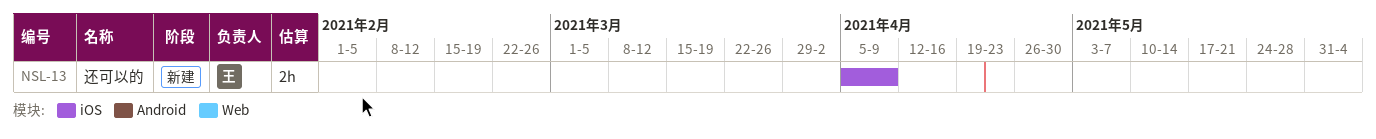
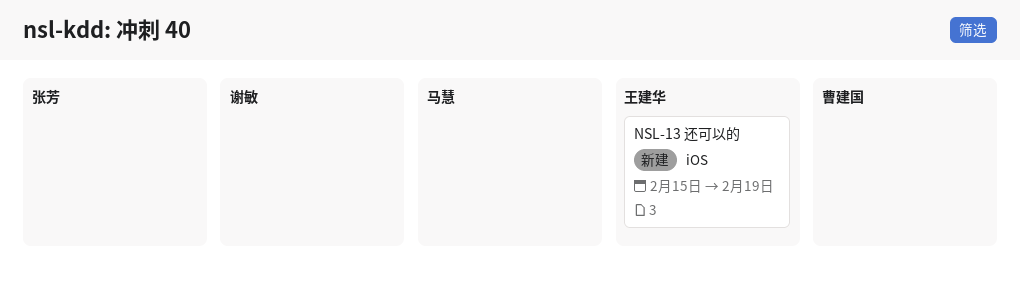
NSL-13, start: Apr 5 -> Feb 15
NSL-13, due: Apr 9 -> Feb 19

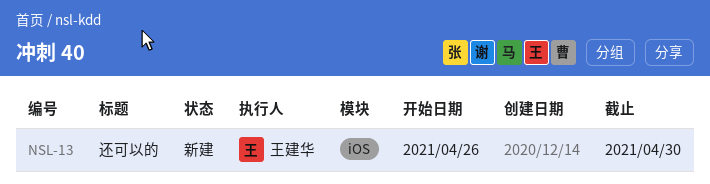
NSL-13, start: Feb 15 -> Apr 26
NSL-13, due: Feb 19 -> Apr 30

